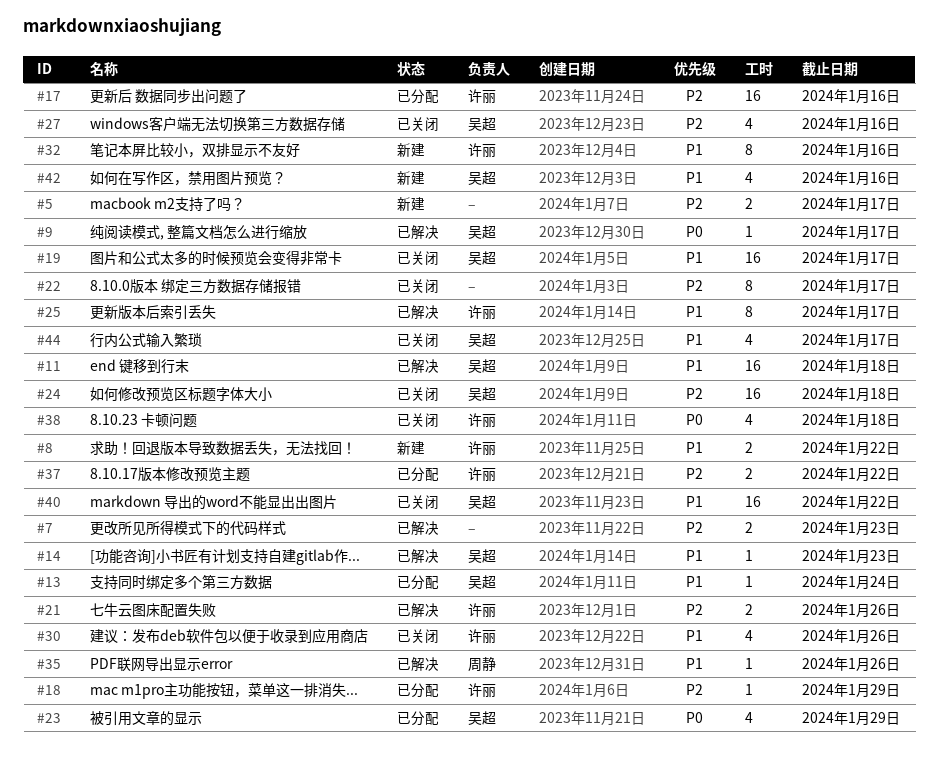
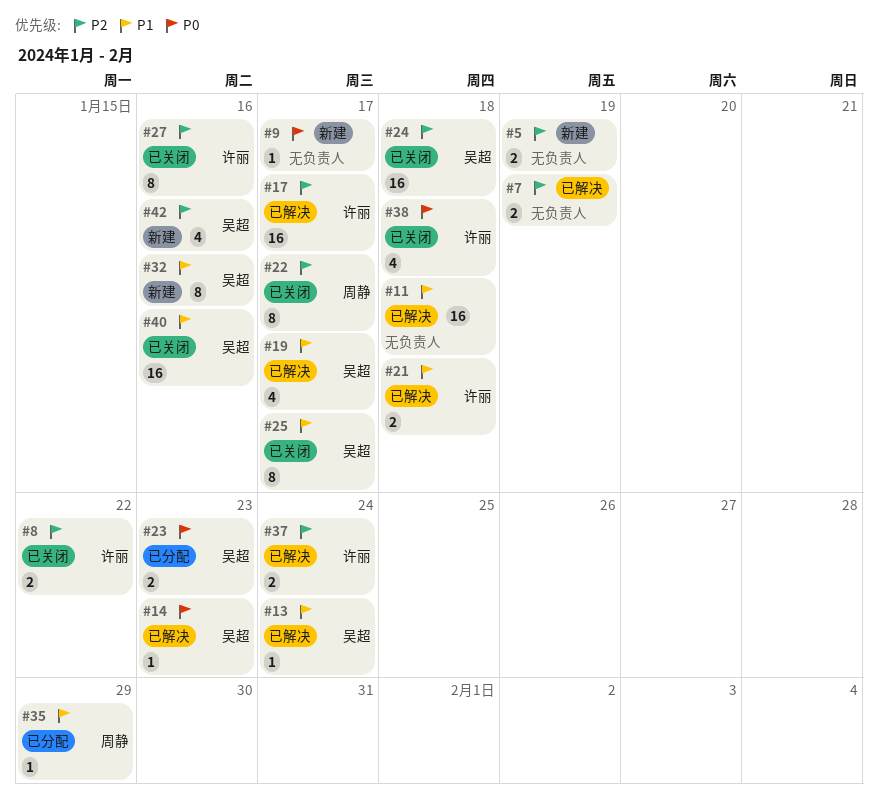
#5, due: Jan 17 -> Jan 19
#7, due: Jan 23 -> Jan 19
#8, status: 新建 -> 已关闭
#8, priority: P1 -> P2
#9, status: 已解决 -> 新建
#9, owner: 吴超 -> none
#11, owner: 吴超 -> none
#13, status: 已分配 -> 已解决
#14, priority: P1 -> P0
#17, status: 已分配 -> 已解决
#17, due: Jan 16 -> Jan 17
#18: present -> none
#19, status: 已关闭 -> 已解决
#19, estimate: 16 -> 4
#21, priority: P2 -> P1
#21, due: Jan 26 -> Jan 18
#22, owner: none -> 周静
#23, estimate: 4 -> 2
#23, due: Jan 29 -> Jan 23
#25, status: 已解决 -> 已关闭
#25, owner: 许丽 -> 吴超
#27, owner: 吴超 -> 许丽
#27, estimate: 4 -> 8
#30: present -> none
#32, owner: 许丽 -> 吴超
#35, status: 已解决 -> 已分配
#35, due: Jan 26 -> Jan 29
#37, status: 已分配 -> 已解决
#37, due: Jan 22 -> Jan 24
#40, due: Jan 22 -> Jan 16
#42, priority: P1 -> P2
#44: present -> none

